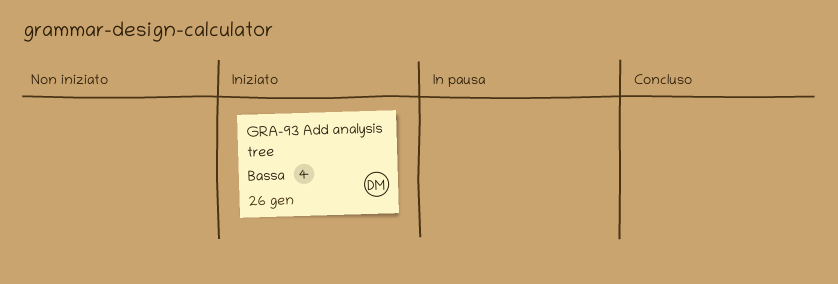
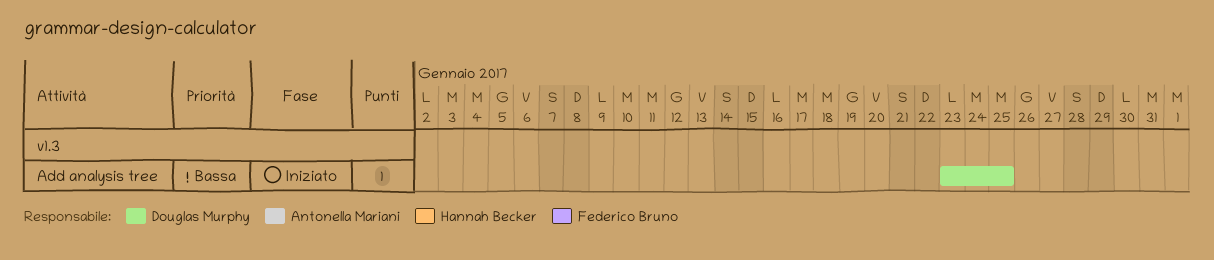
Add analysis tree, estimate: 4 -> 1
Add analysis tree, due: Jan 26 -> Jan 25

